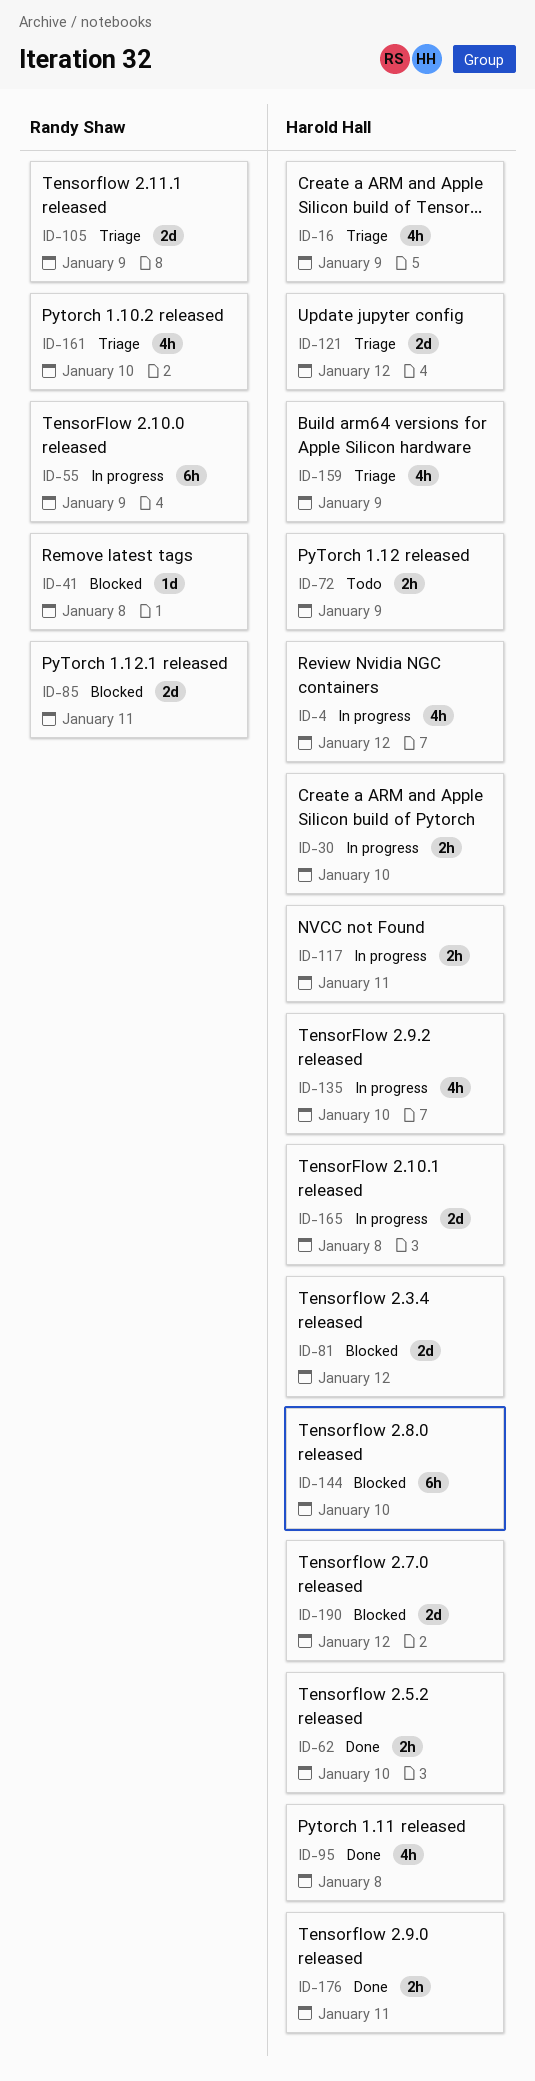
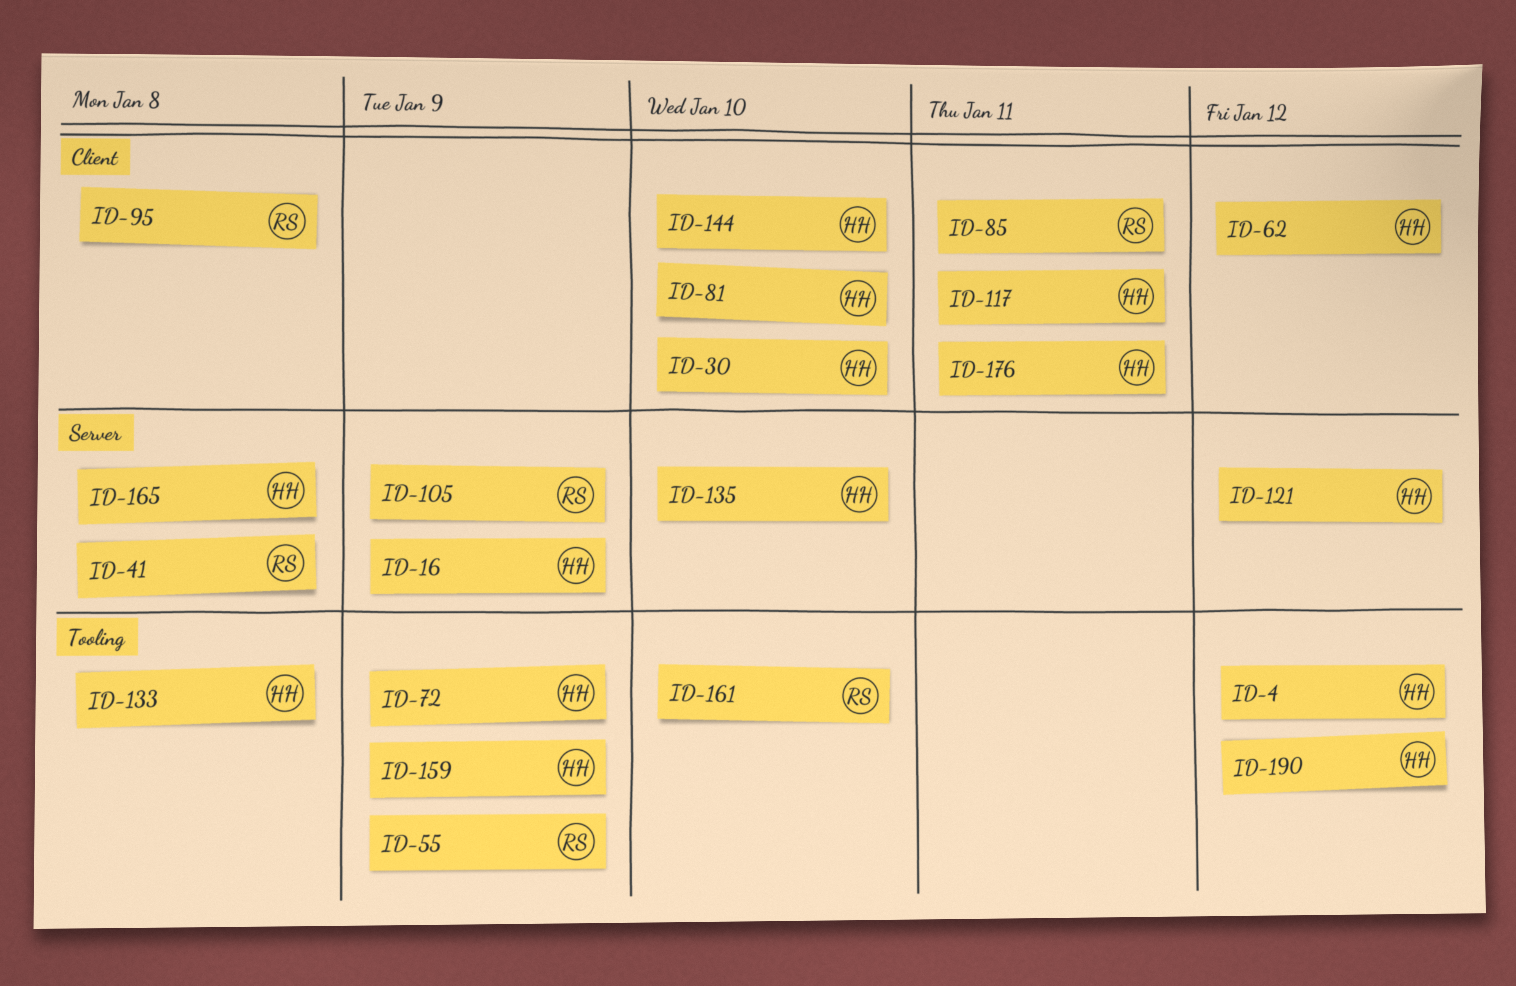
ID-62, due: Jan 10 -> Jan 12
ID-81, due: Jan 12 -> Jan 10
ID-95, owner: Harold Hall -> Randy Shaw
ID-133: none -> present

